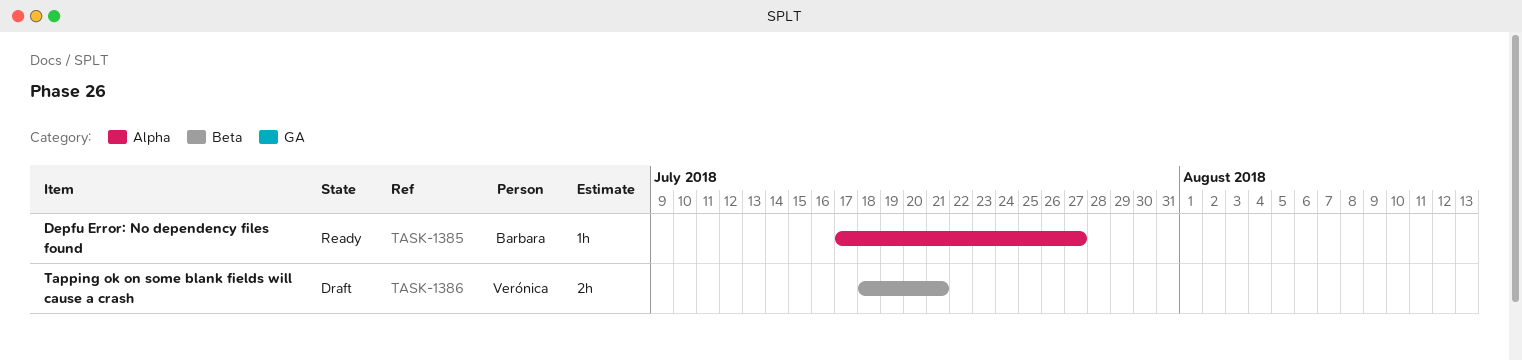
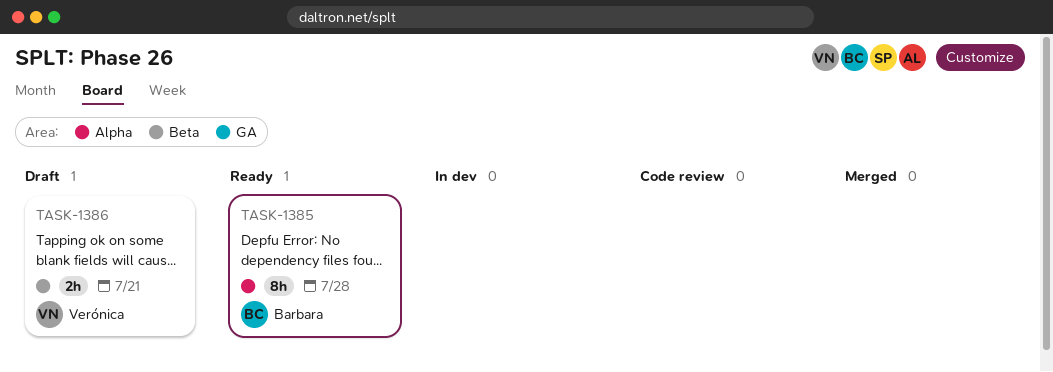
TASK-1385, estimate: 1h -> 8h
TASK-1385, due: Jul 27 -> Jul 28

